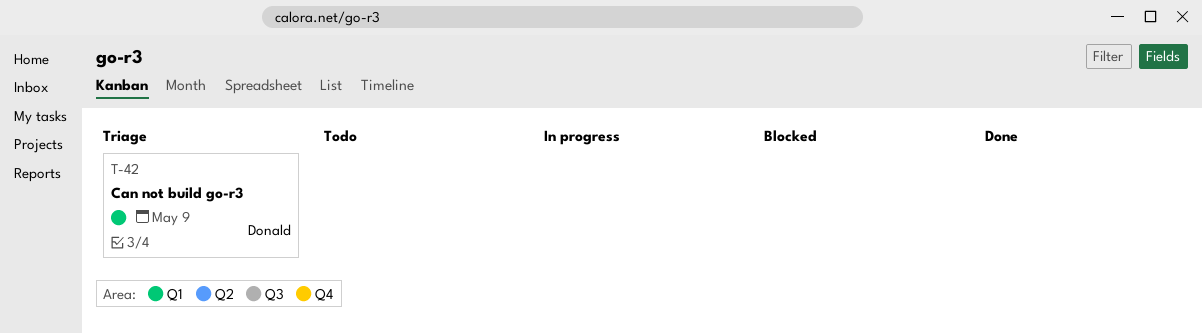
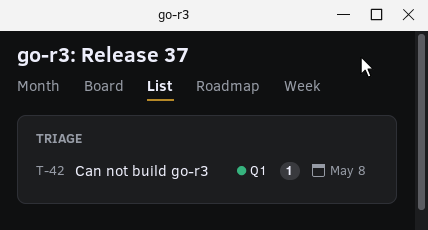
T-42, due: May 9 -> May 8

